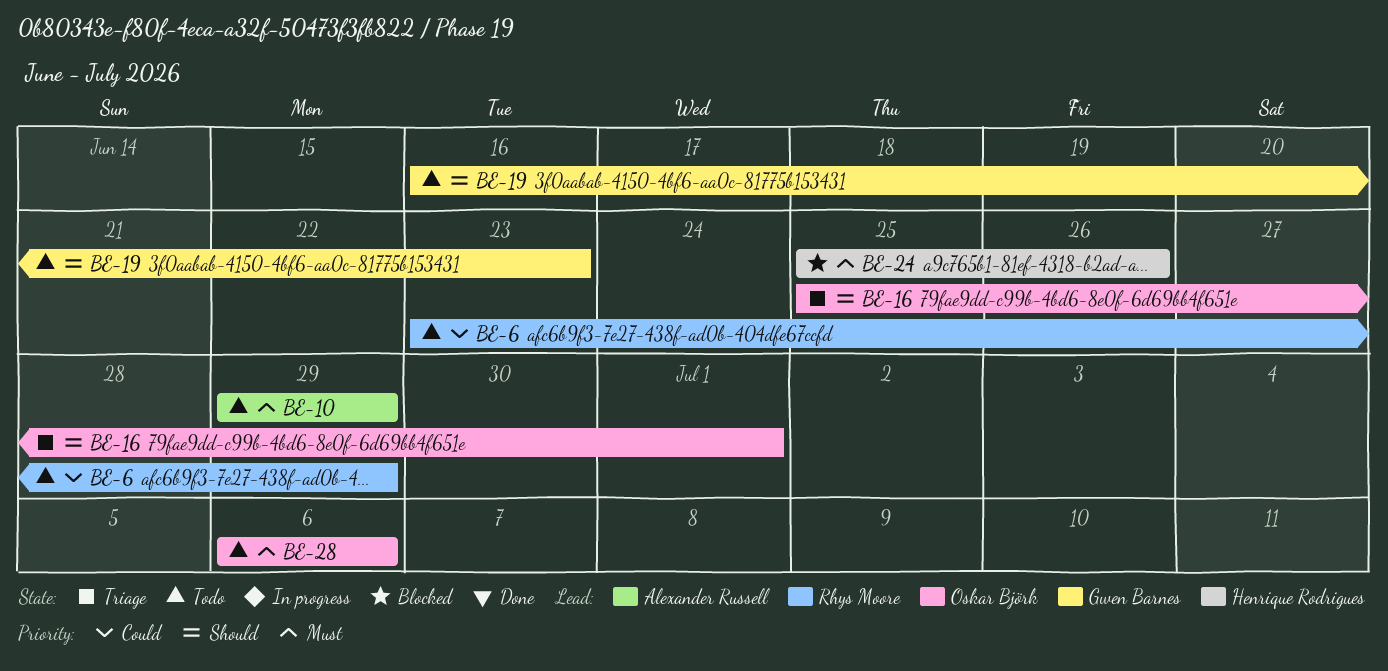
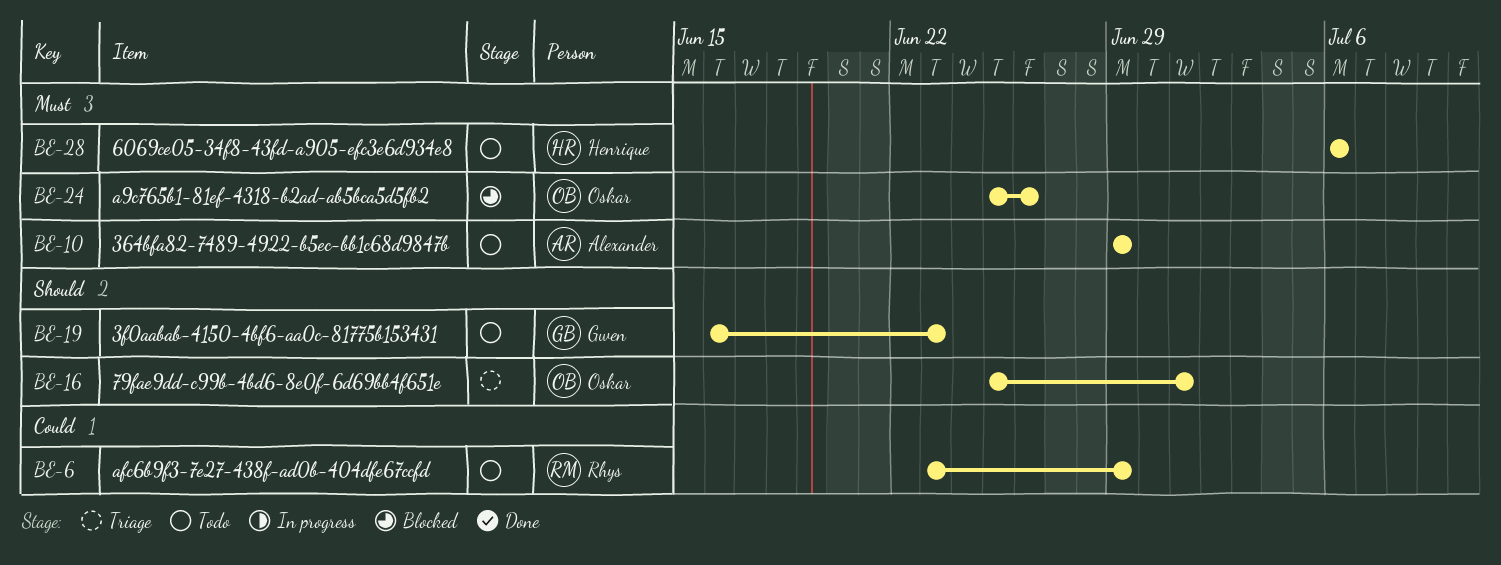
BE-24, owner: Henrique Rodrigues -> Oskar Björk
BE-28, owner: Oskar Björk -> Henrique Rodrigues

